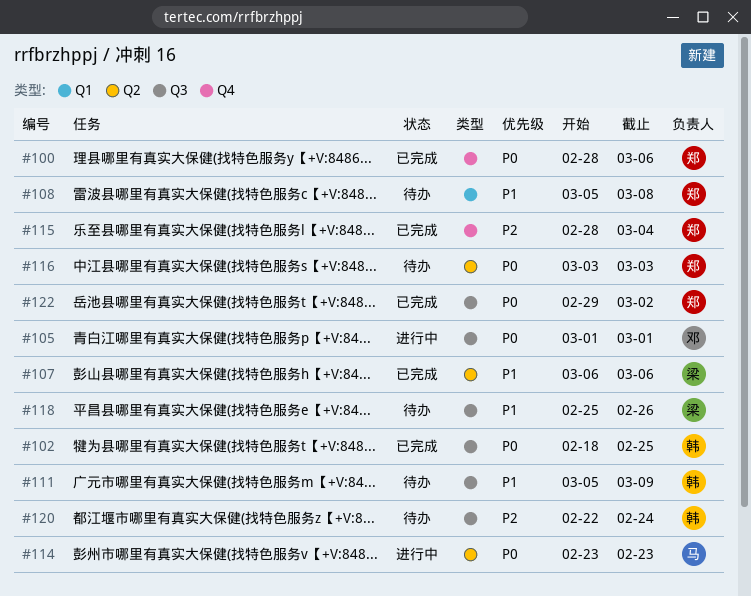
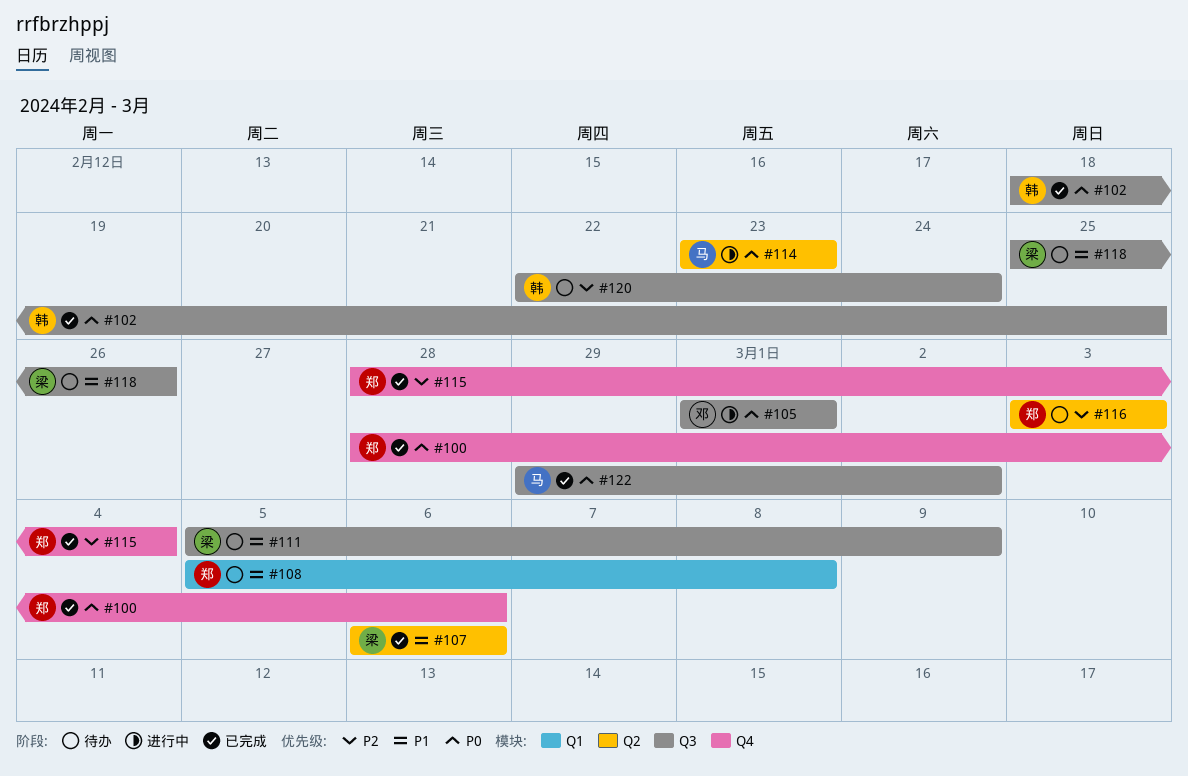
#111, owner: 韩 -> 梁
#116, priority: P0 -> P2
#122, owner: 郑 -> 马

